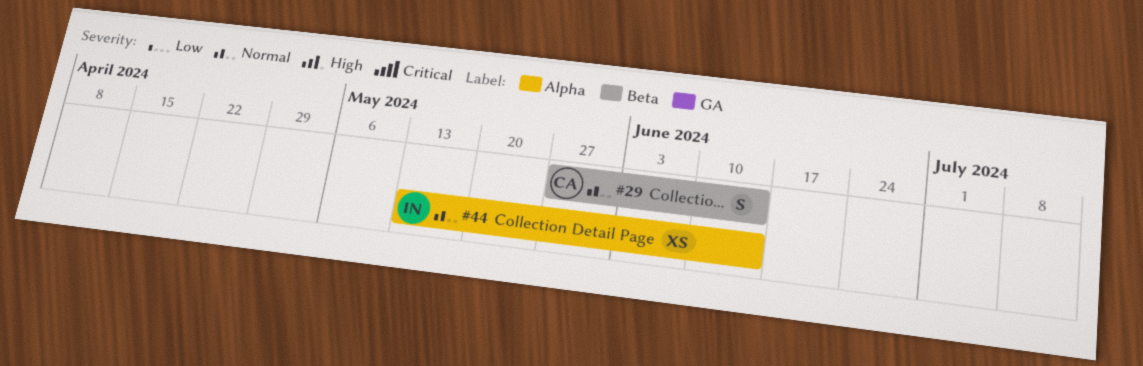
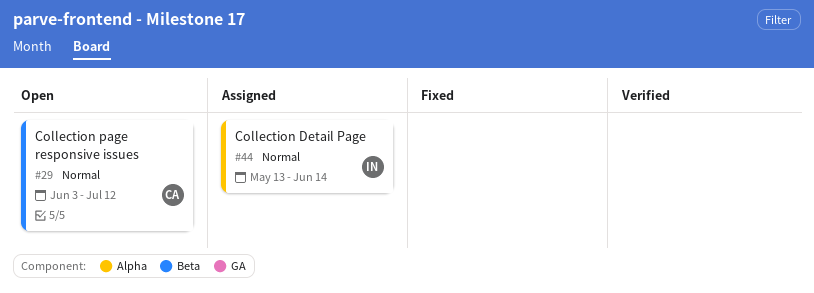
#29, start: May 27 -> Jun 3
#29, due: Jun 14 -> Jul 12

